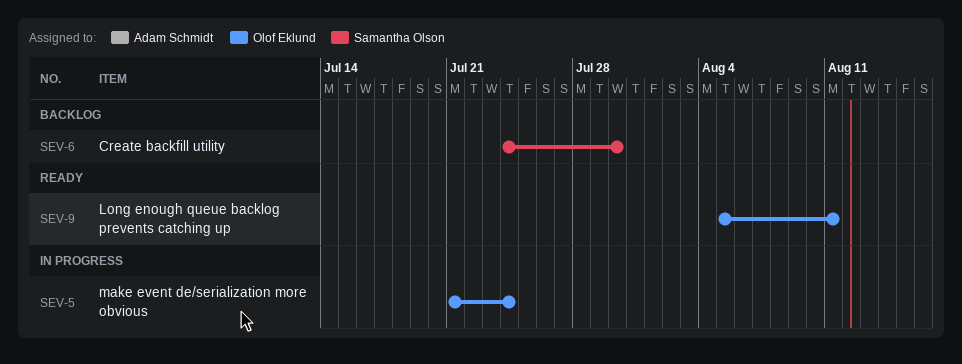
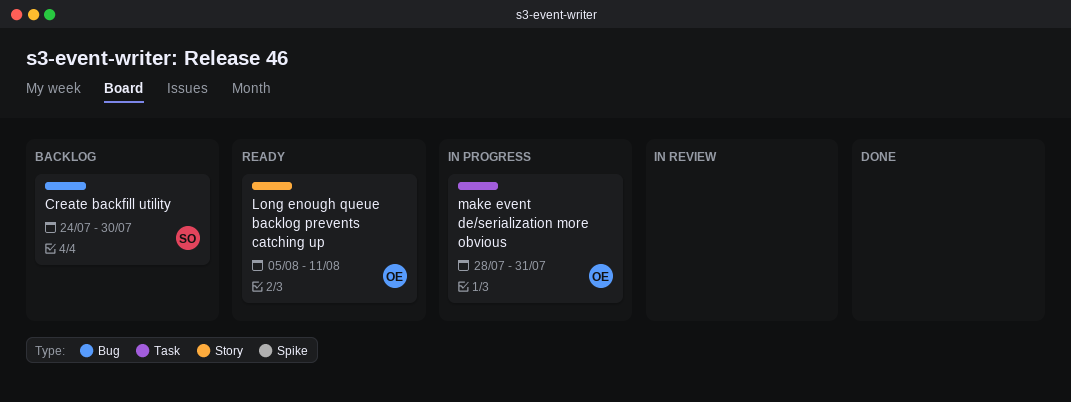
make event de/serialization more obvious, start: Jul 21 -> Jul 28
make event de/serialization more obvious, due: Jul 24 -> Jul 31

